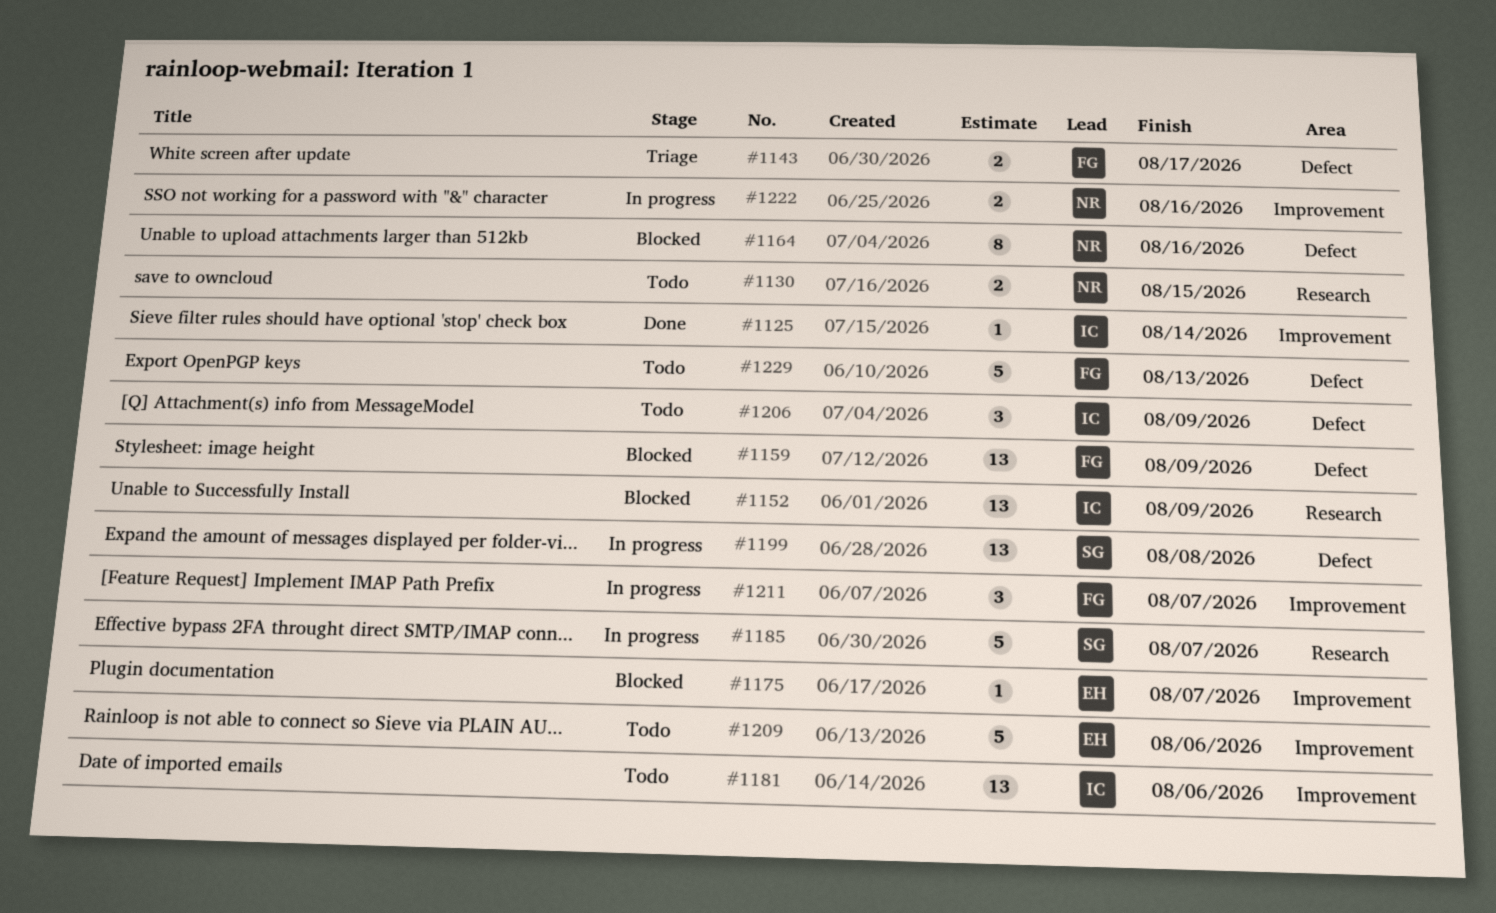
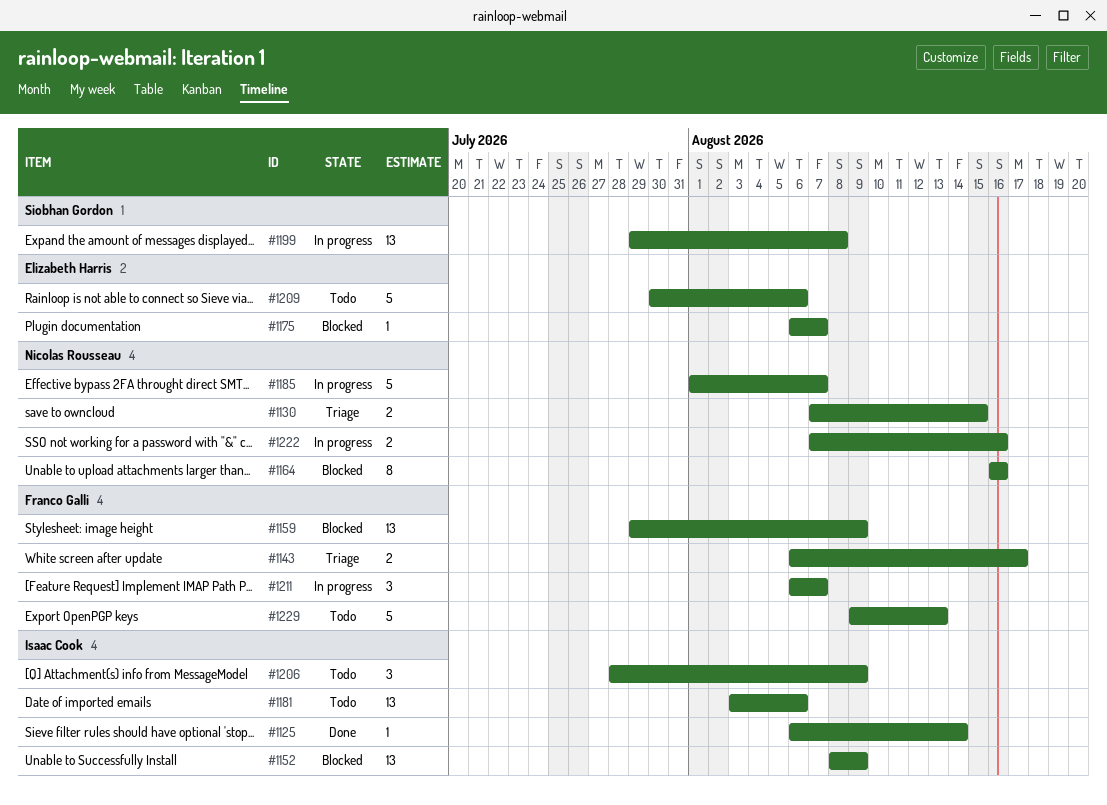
#1130, status: Todo -> Triage
#1185, owner: Siobhan Gordon -> Nicolas Rousseau

